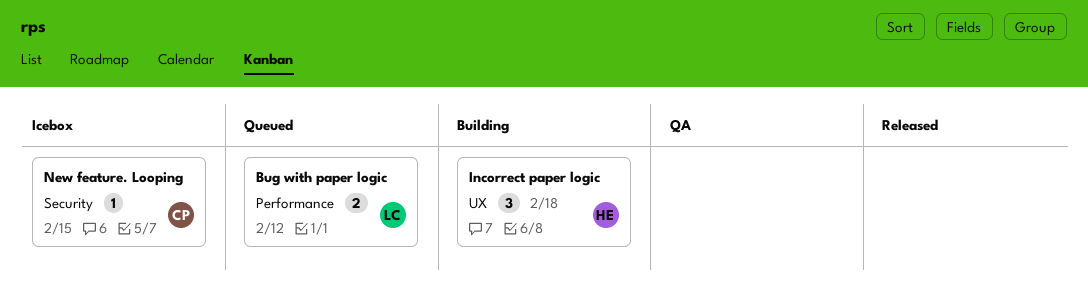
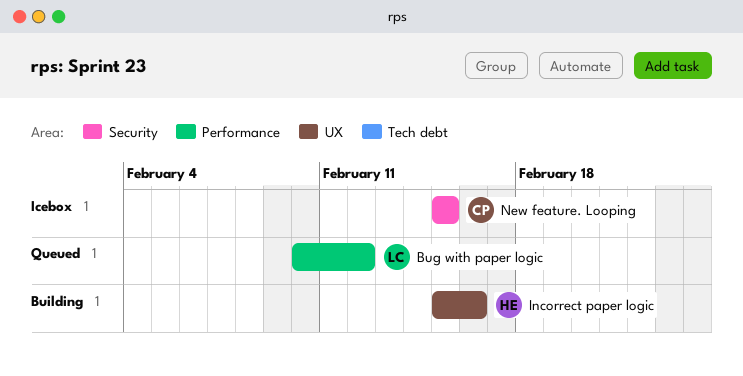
Incorrect paper logic, due: Feb 18 -> Feb 16

